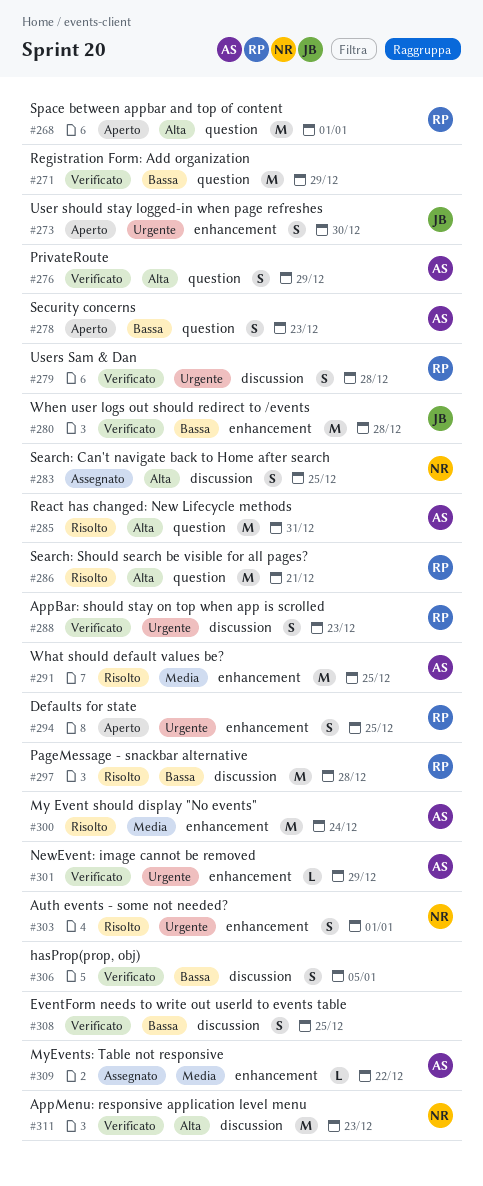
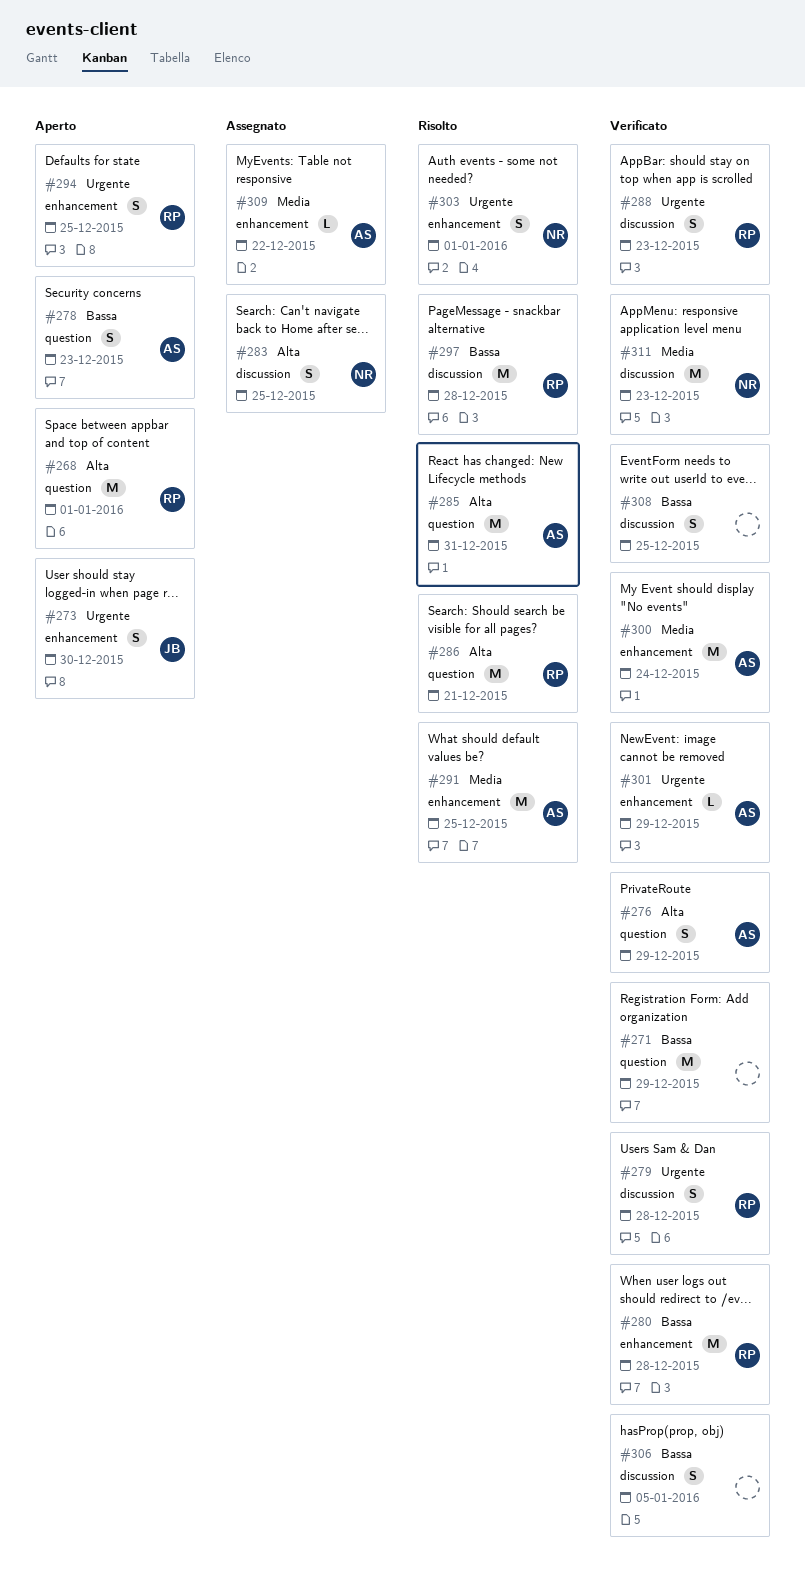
#280, owner: JB -> RP
#300, status: Risolto -> Verificato
#311, priority: Alta -> Media

